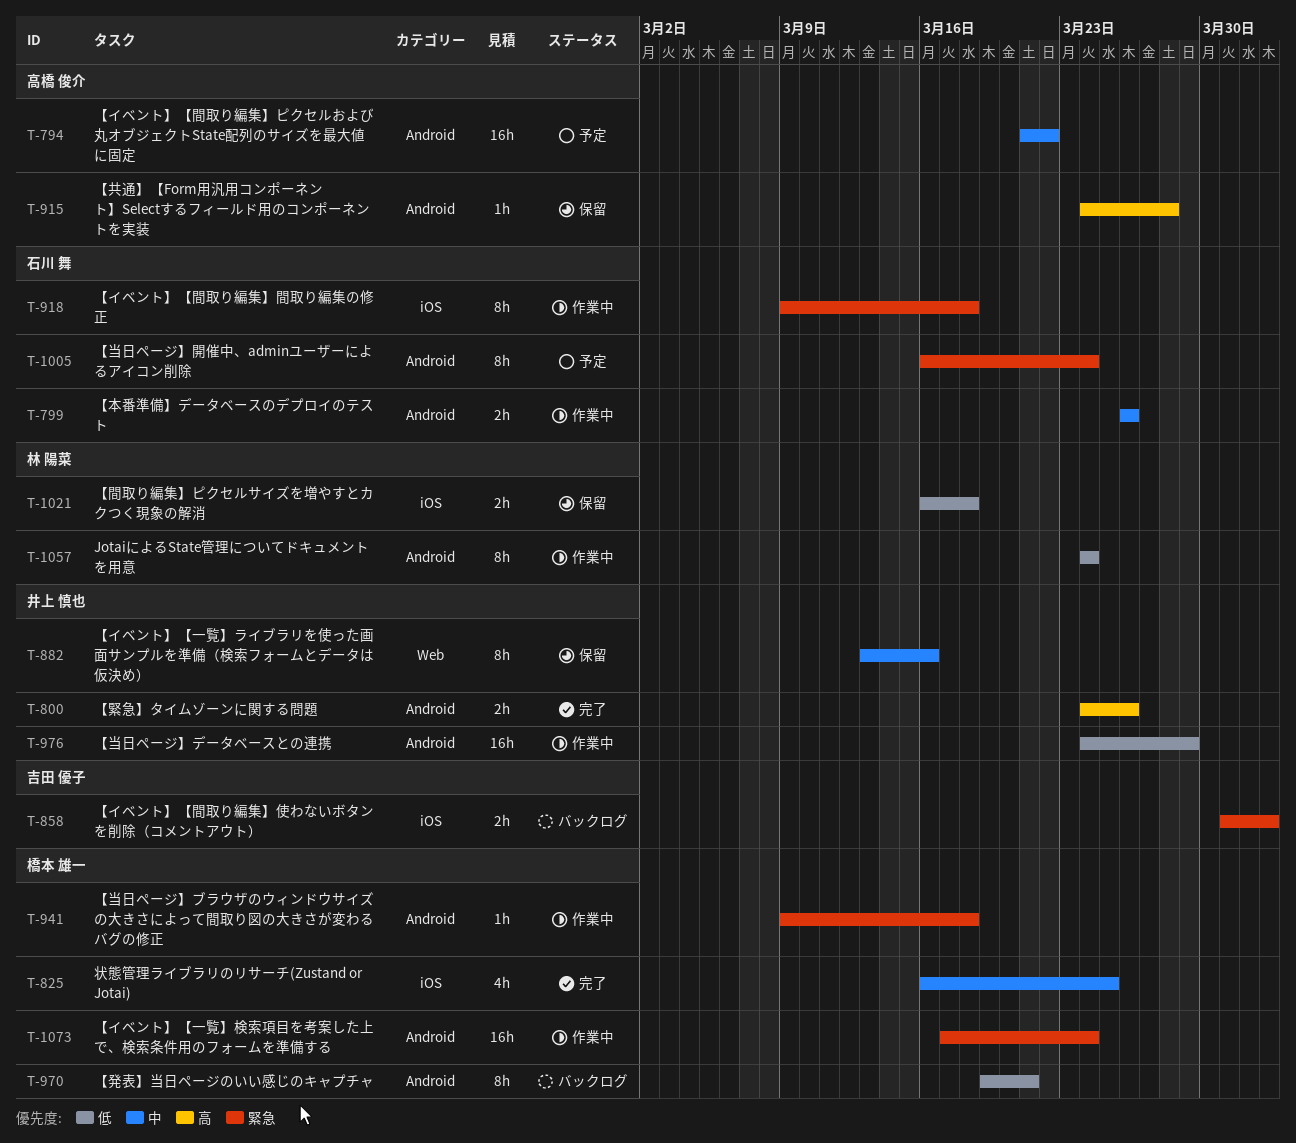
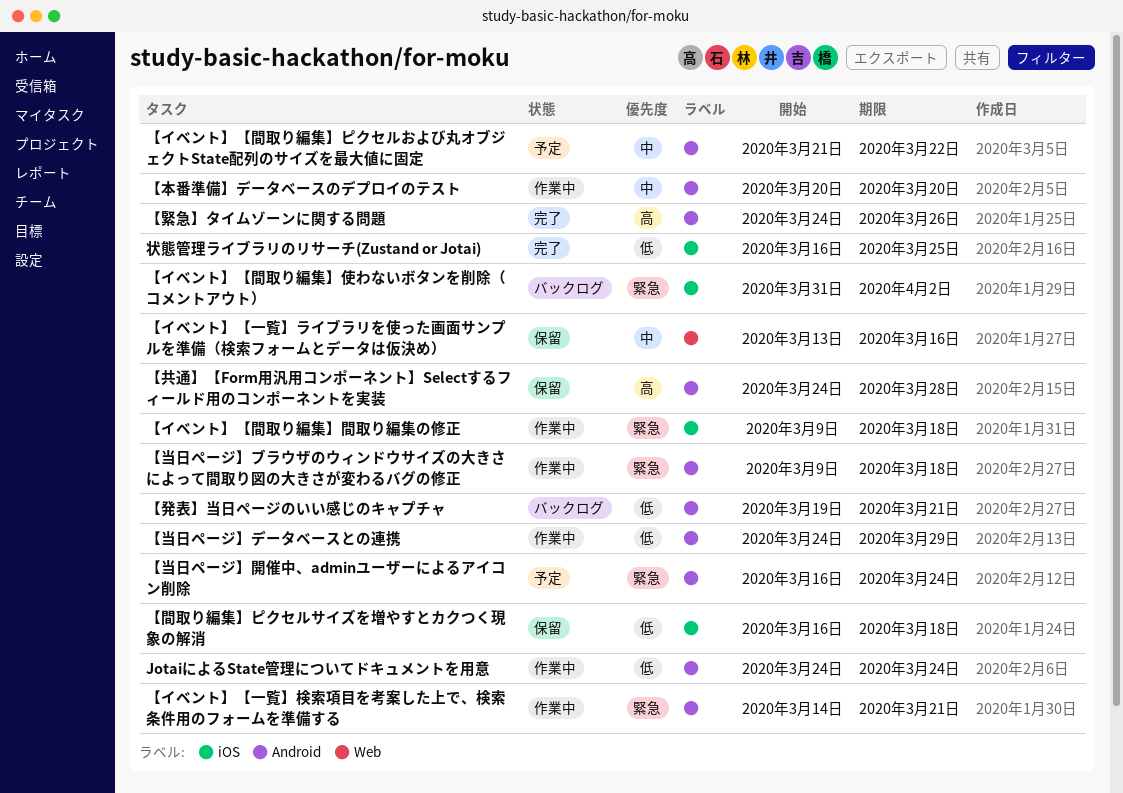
【イベント】【一覧】検索項目を考案した上で、検索条件用のフォームを準備する, start: Mar 17 -> Mar 14
【イベント】【一覧】検索項目を考案した上で、検索条件用のフォームを準備する, due: Mar 24 -> Mar 21
【本番準備】データベースのデプロイのテスト, start: Mar 26 -> Mar 20
【本番準備】データベースのデプロイのテスト, due: Mar 26 -> Mar 20
状態管理ライブラリのリサーチ(Zustand or Jotai), priority: 中 -> 低

